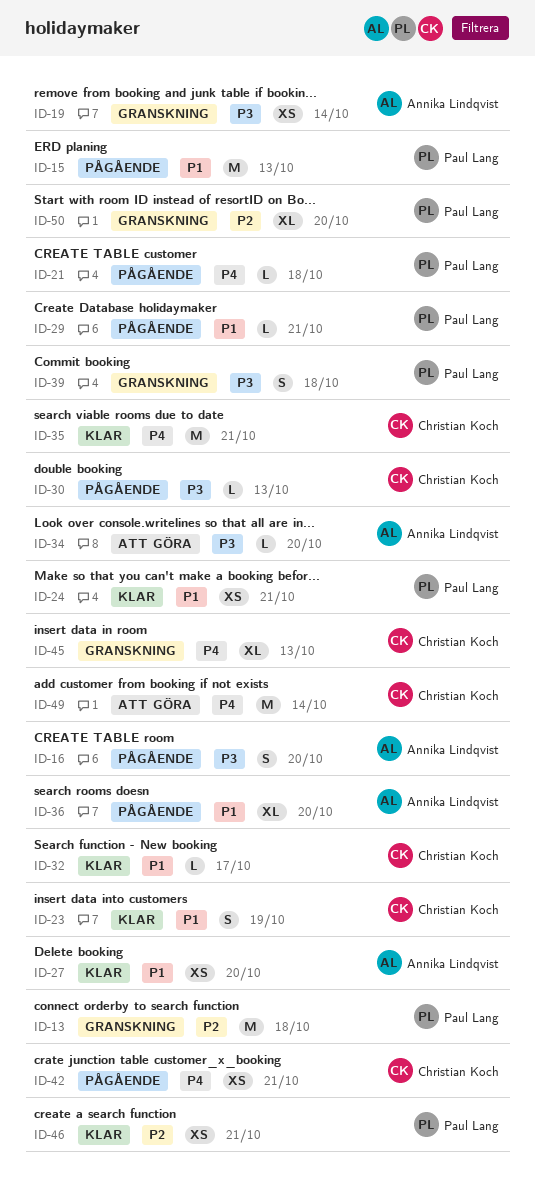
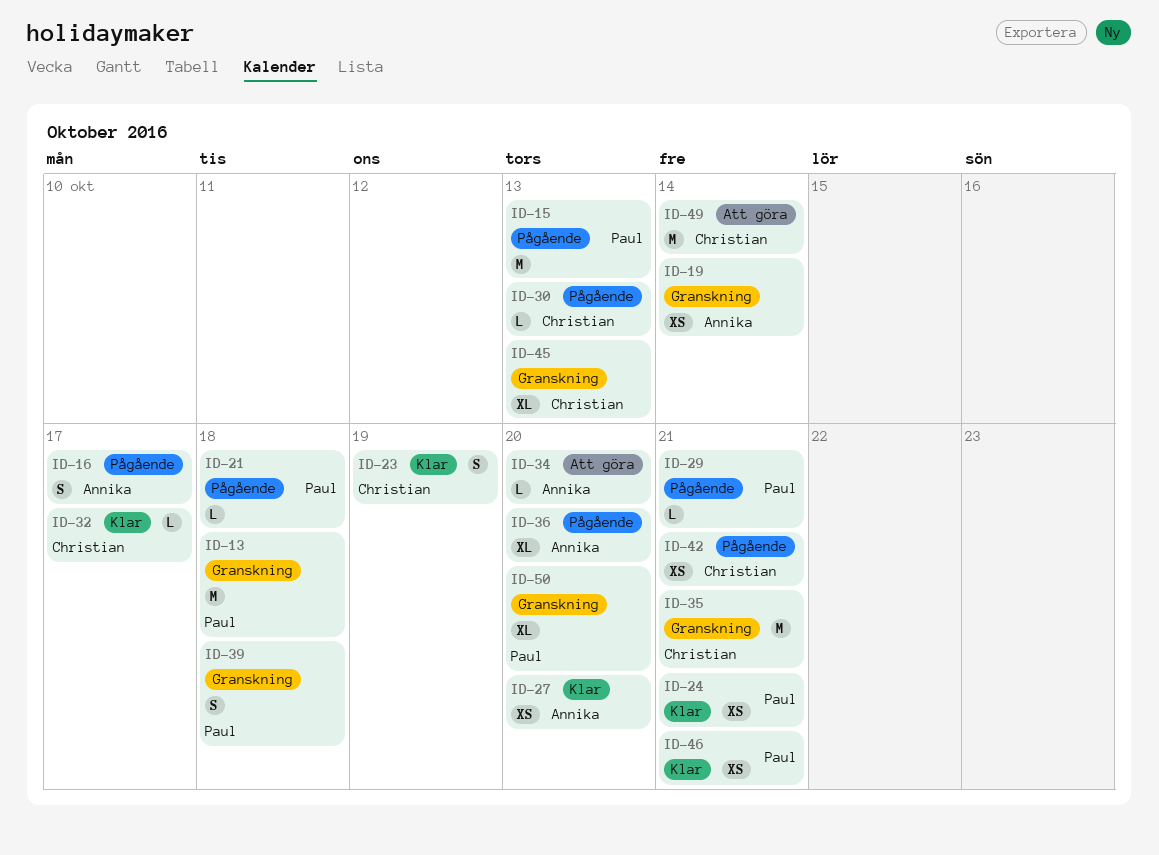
ID-16, due: Oct 20 -> Oct 17
ID-35, status: Klar -> Granskning

